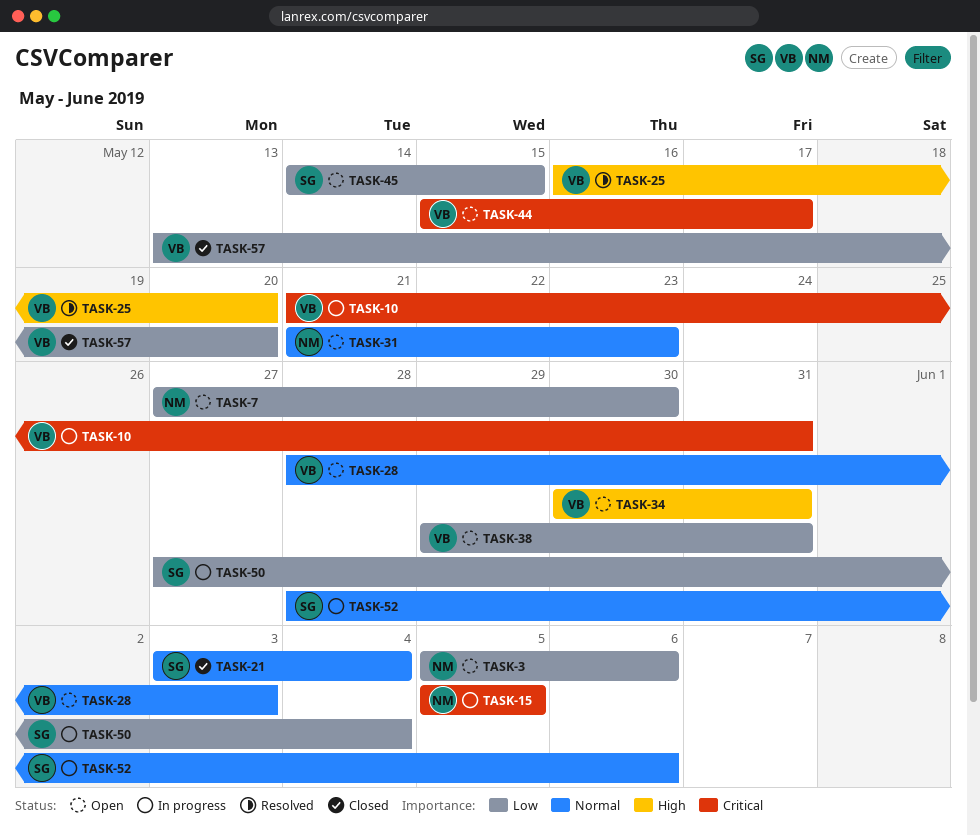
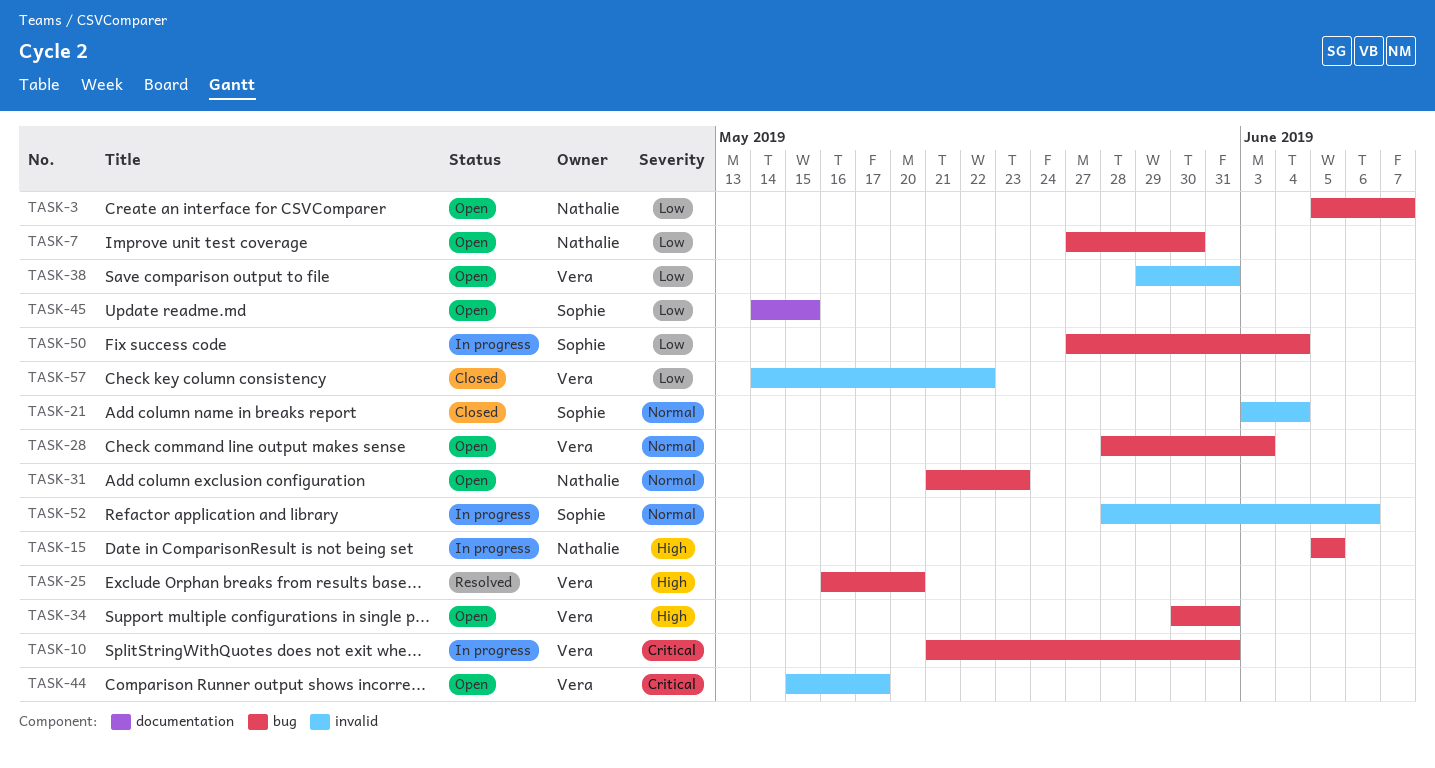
TASK-3, due: Jun 6 -> Jun 7
TASK-15, priority: Critical -> High
TASK-57, start: May 13 -> May 14
TASK-57, due: May 20 -> May 22

